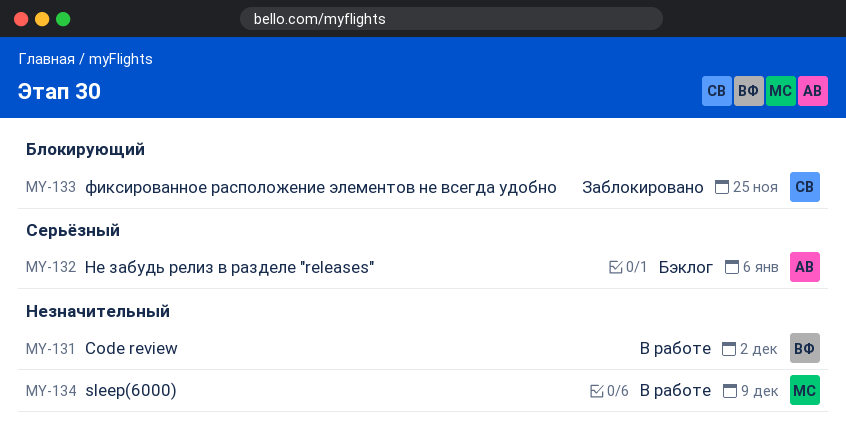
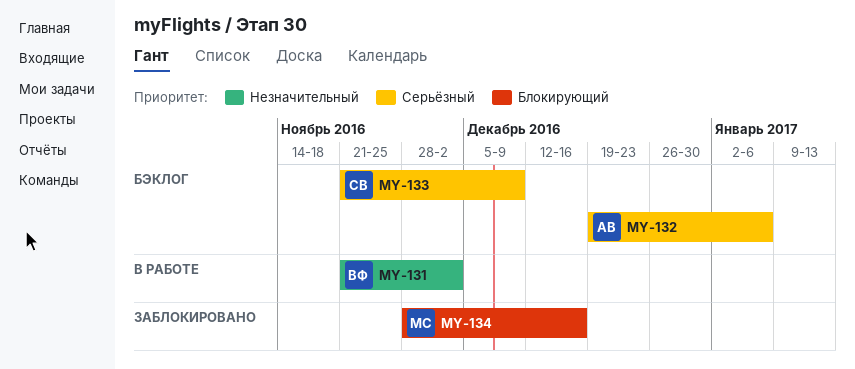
MY-133, status: Заблокировано -> Бэклог
MY-133, priority: Блокирующий -> Серьёзный
MY-133, due: Nov 25 -> Dec 9
MY-134, status: В работе -> Заблокировано
MY-134, priority: Незначительный -> Блокирующий
MY-134, due: Dec 9 -> Dec 16

